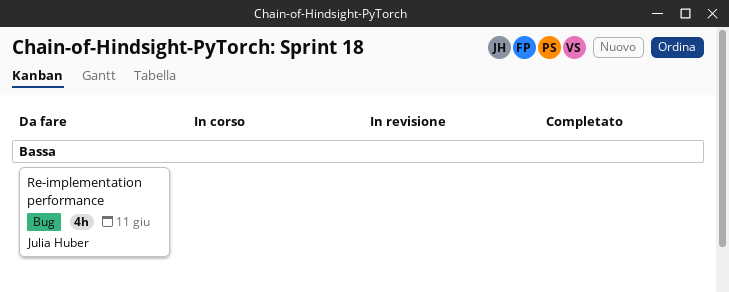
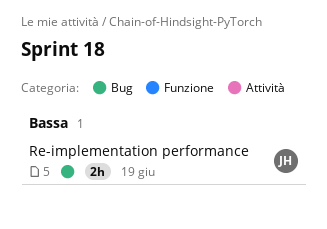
Re-implementation performance, estimate: 4h -> 2h
Re-implementation performance, due: Jun 11 -> Jun 19

